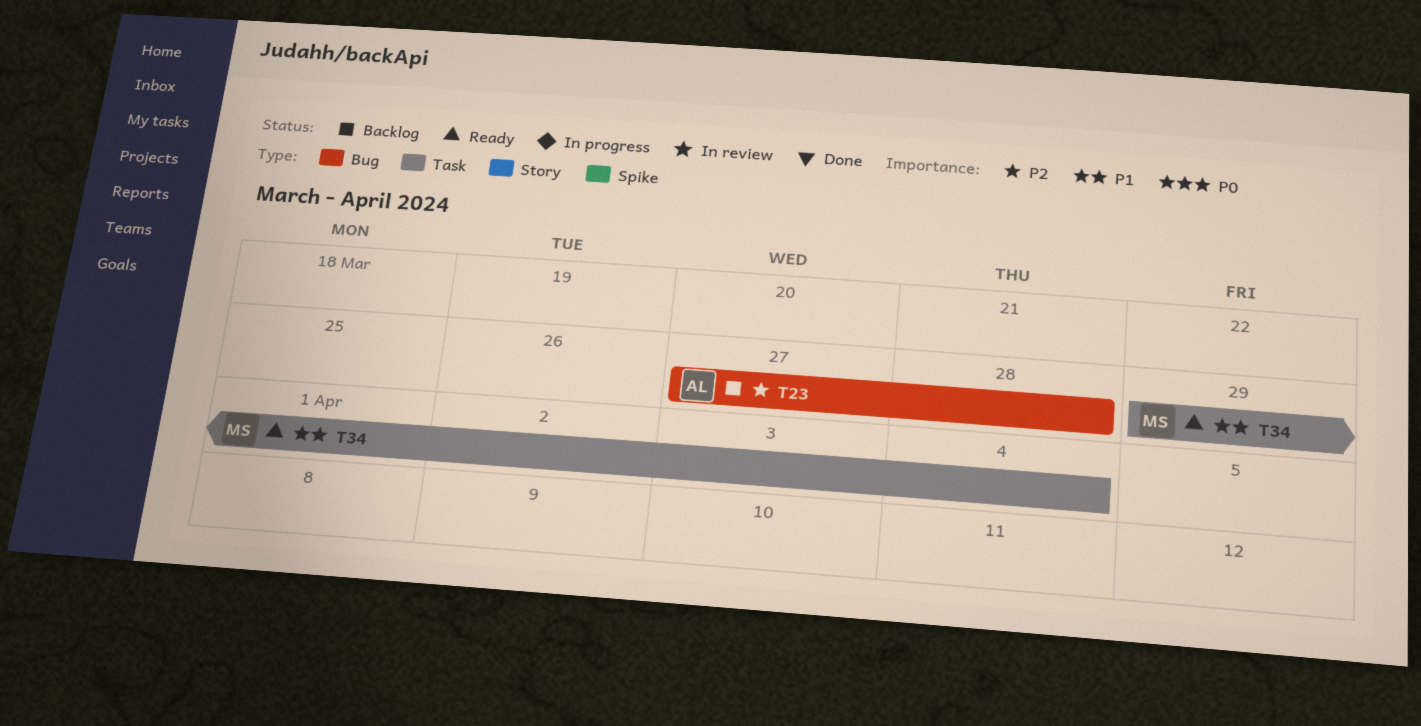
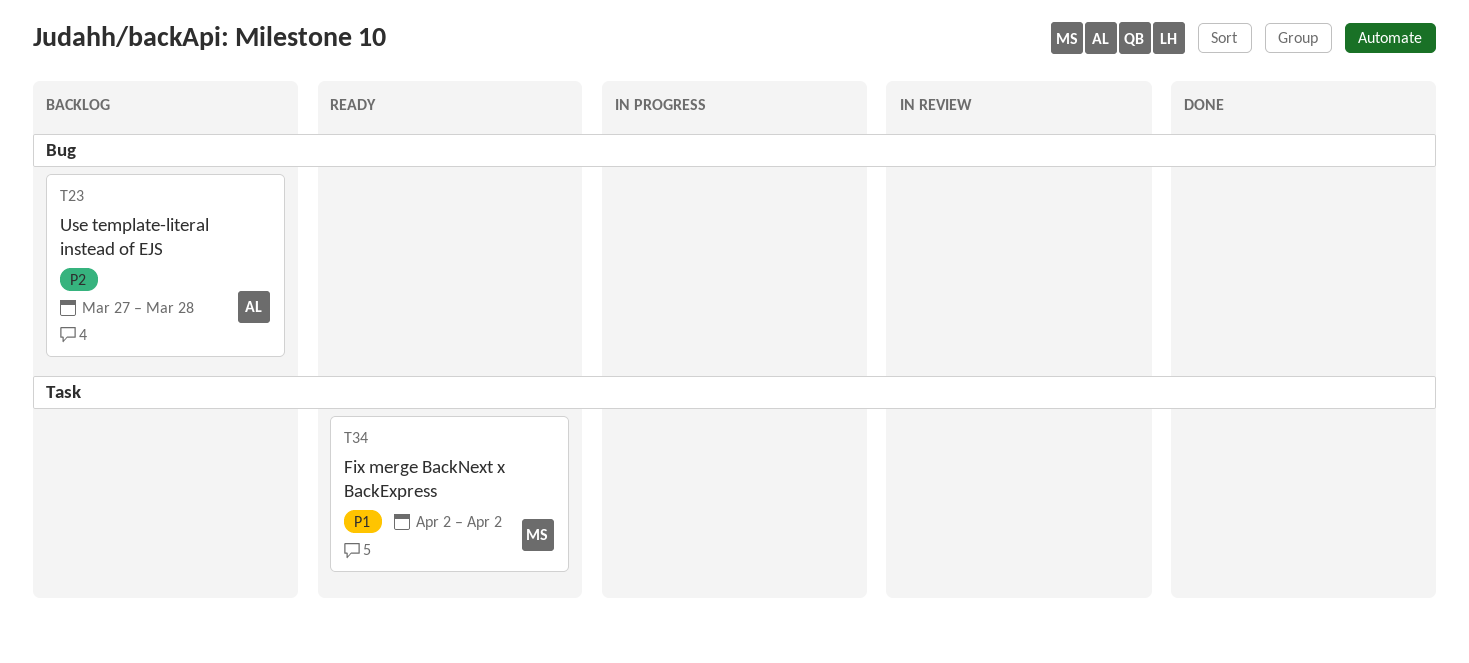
T34, start: Mar 29 -> Apr 2
T34, due: Apr 4 -> Apr 2

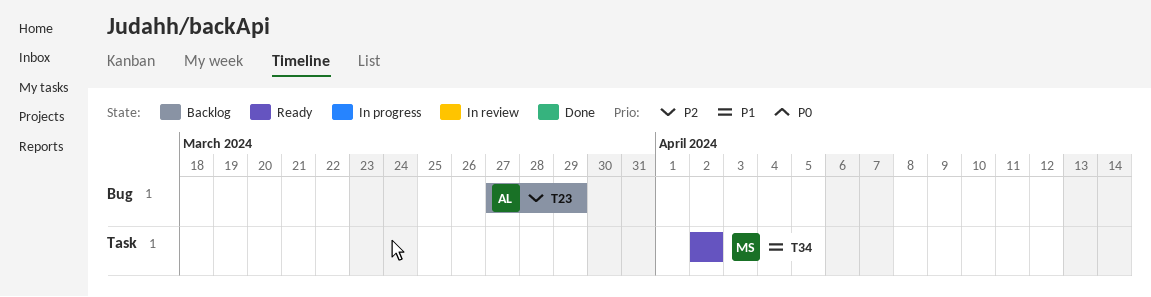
T23, due: Mar 28 -> Mar 29

